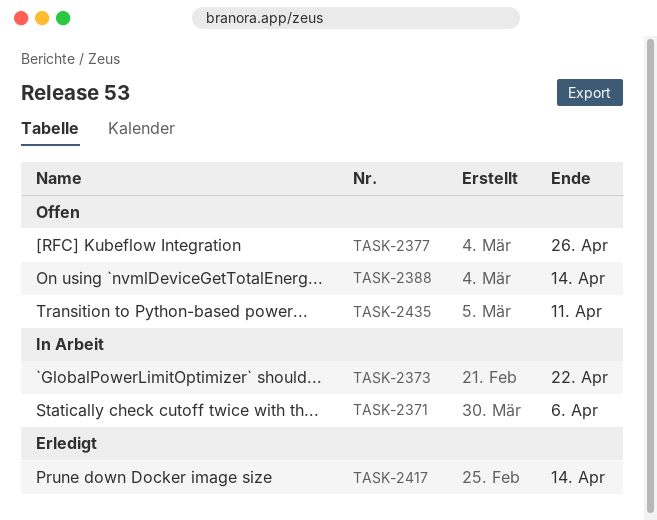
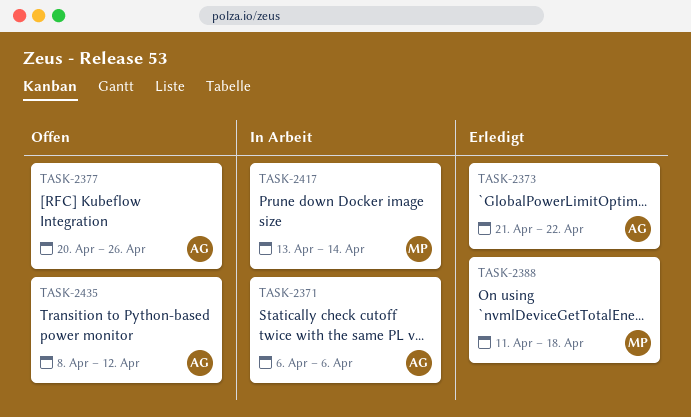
TASK-2373, status: In Arbeit -> Erledigt
TASK-2388, status: Offen -> Erledigt
TASK-2388, due: Apr 14 -> Apr 18
TASK-2417, status: Erledigt -> In Arbeit
TASK-2435, due: Apr 11 -> Apr 12

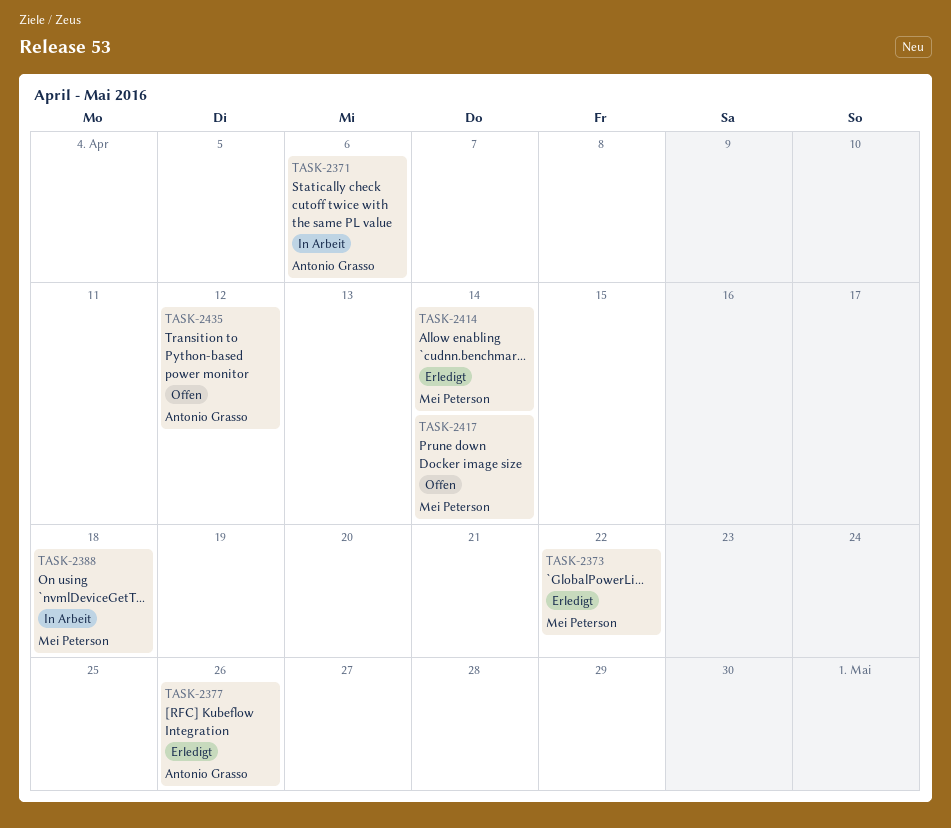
TASK-2373, owner: Antonio Grasso -> Mei Peterson
TASK-2377, status: Offen -> Erledigt
TASK-2388, status: Erledigt -> In Arbeit
TASK-2414: none -> present
TASK-2417, status: In Arbeit -> Offen

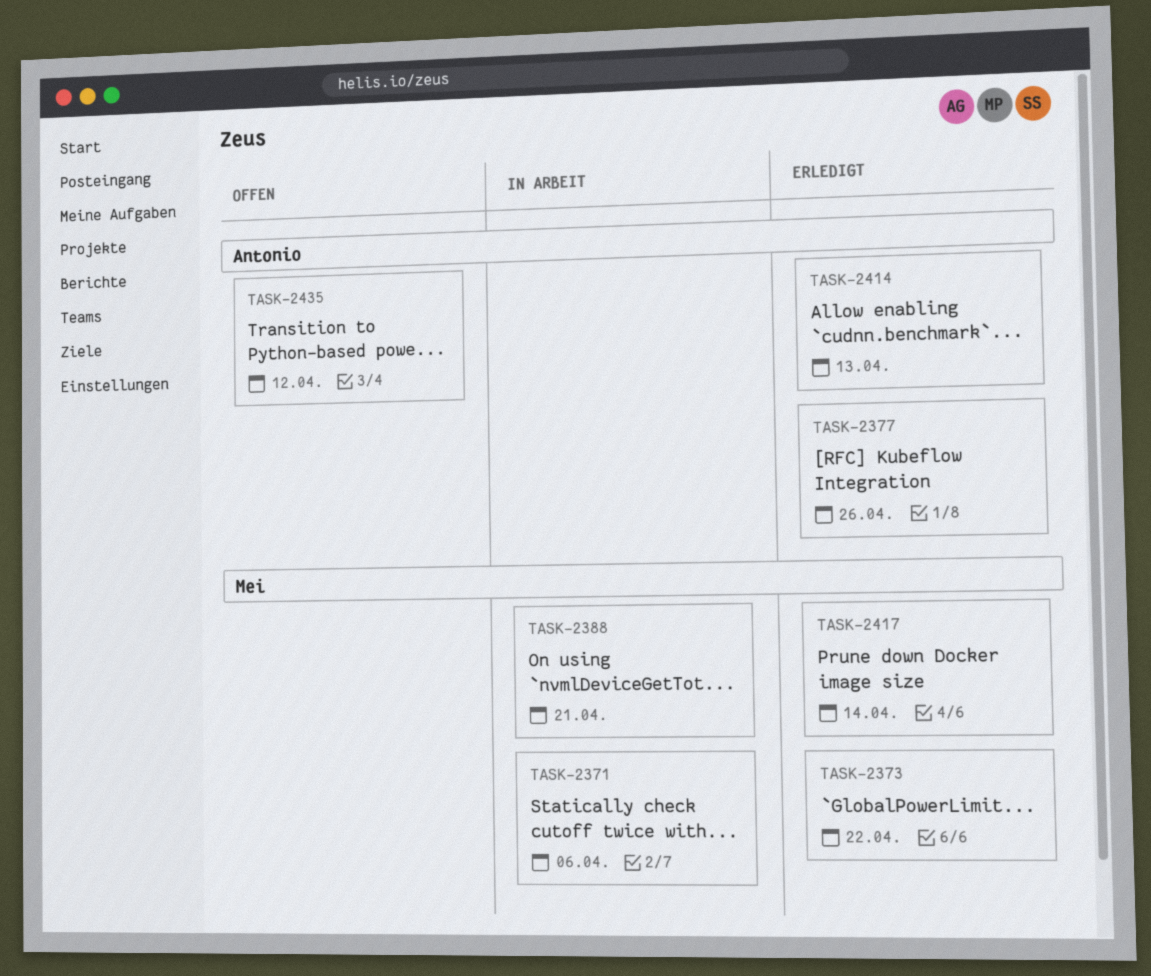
TASK-2371, owner: Antonio Grasso -> Mei Peterson
TASK-2388, due: Apr 18 -> Apr 21
TASK-2414, owner: Mei Peterson -> Antonio Grasso
TASK-2414, due: Apr 14 -> Apr 13
TASK-2417, status: Offen -> Erledigt

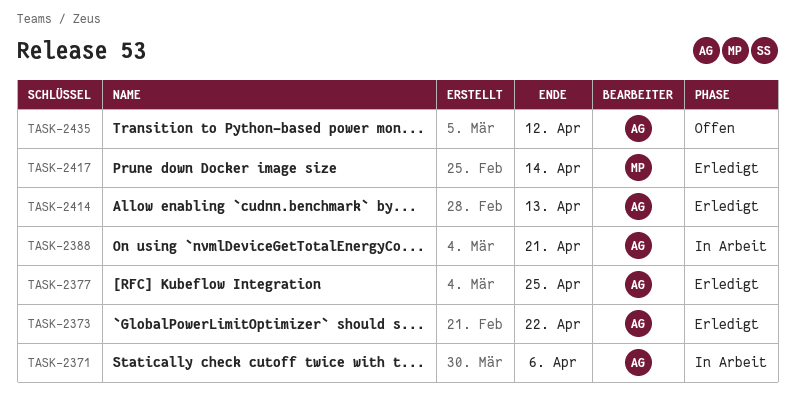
TASK-2371, owner: Mei -> Antonio
TASK-2373, owner: Mei -> Antonio
TASK-2377, due: Apr 26 -> Apr 25
TASK-2388, owner: Mei -> Antonio

